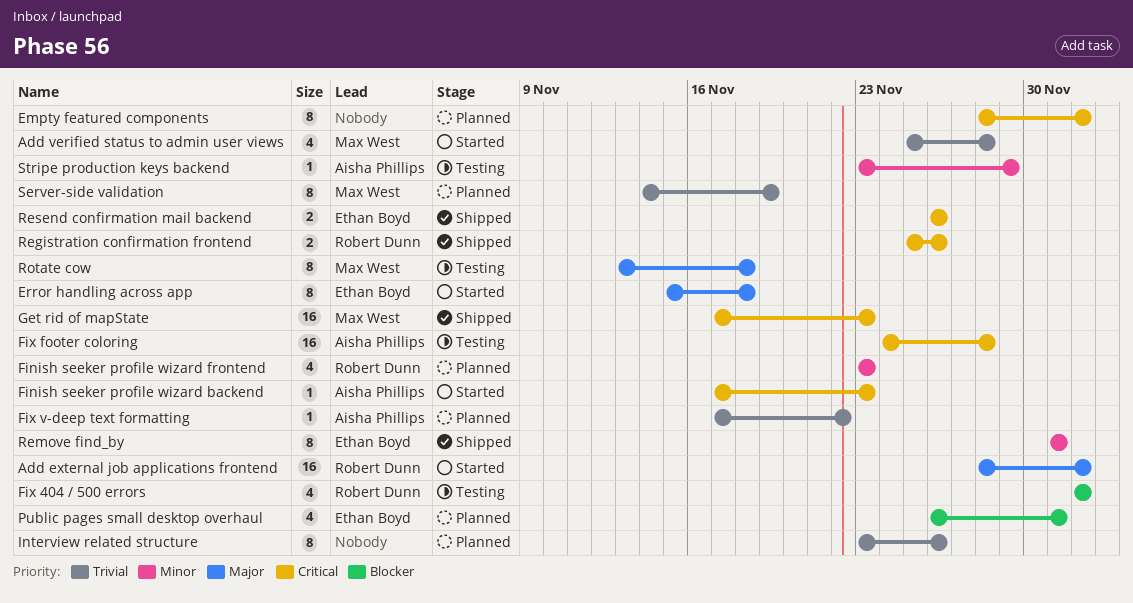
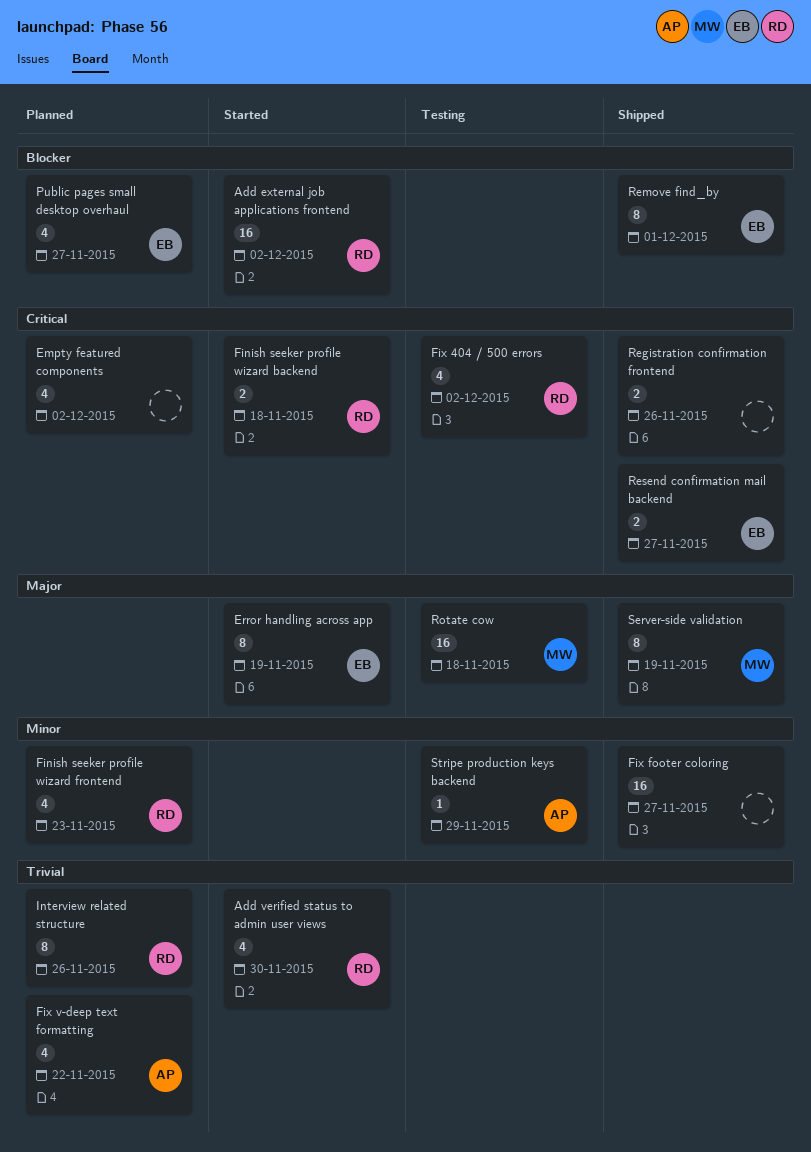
Add external job applications frontend, priority: Major -> Blocker
Add verified status to admin user views, owner: Max West -> Robert Dunn
Add verified status to admin user views, due: Nov 28 -> Nov 30
Empty featured components, estimate: 8 -> 4
Error handling across app, due: Nov 18 -> Nov 19
Finish seeker profile wizard backend, owner: Aisha Phillips -> Robert Dunn
Finish seeker profile wizard backend, estimate: 1 -> 2
Finish seeker profile wizard backend, due: Nov 23 -> Nov 18
Fix 404 / 500 errors, priority: Blocker -> Critical
Fix footer coloring, status: Testing -> Shipped
Fix footer coloring, owner: Aisha Phillips -> none
Fix footer coloring, priority: Critical -> Minor
Fix footer coloring, due: Nov 28 -> Nov 27
Fix v-deep text formatting, estimate: 1 -> 4
Get rid of mapState: present -> none
Interview related structure, owner: none -> Robert Dunn
Public pages small desktop overhaul, due: Dec 1 -> Nov 27
Registration confirmation frontend, owner: Robert Dunn -> none
Remove find_by, priority: Minor -> Blocker
Resend confirmation mail backend, due: Nov 26 -> Nov 27
Rotate cow, estimate: 8 -> 16
Server-side validation, status: Planned -> Shipped
Server-side validation, priority: Trivial -> Major

